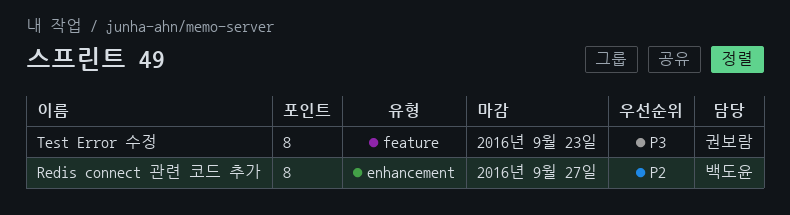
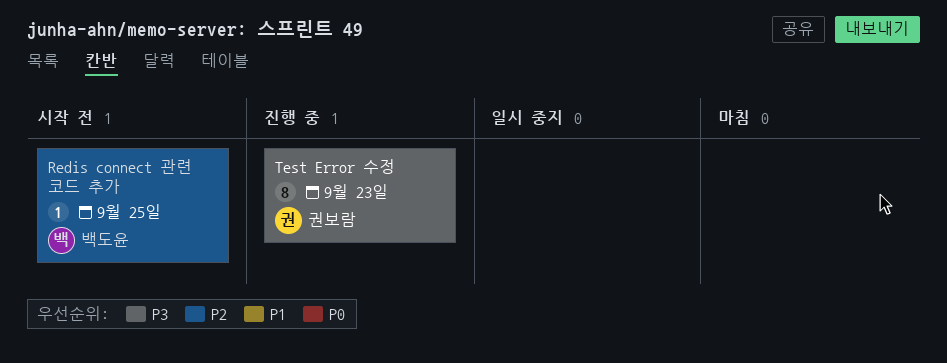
Redis connect 관련 코드 추가, estimate: 8 -> 1
Redis connect 관련 코드 추가, due: Sep 27 -> Sep 25

